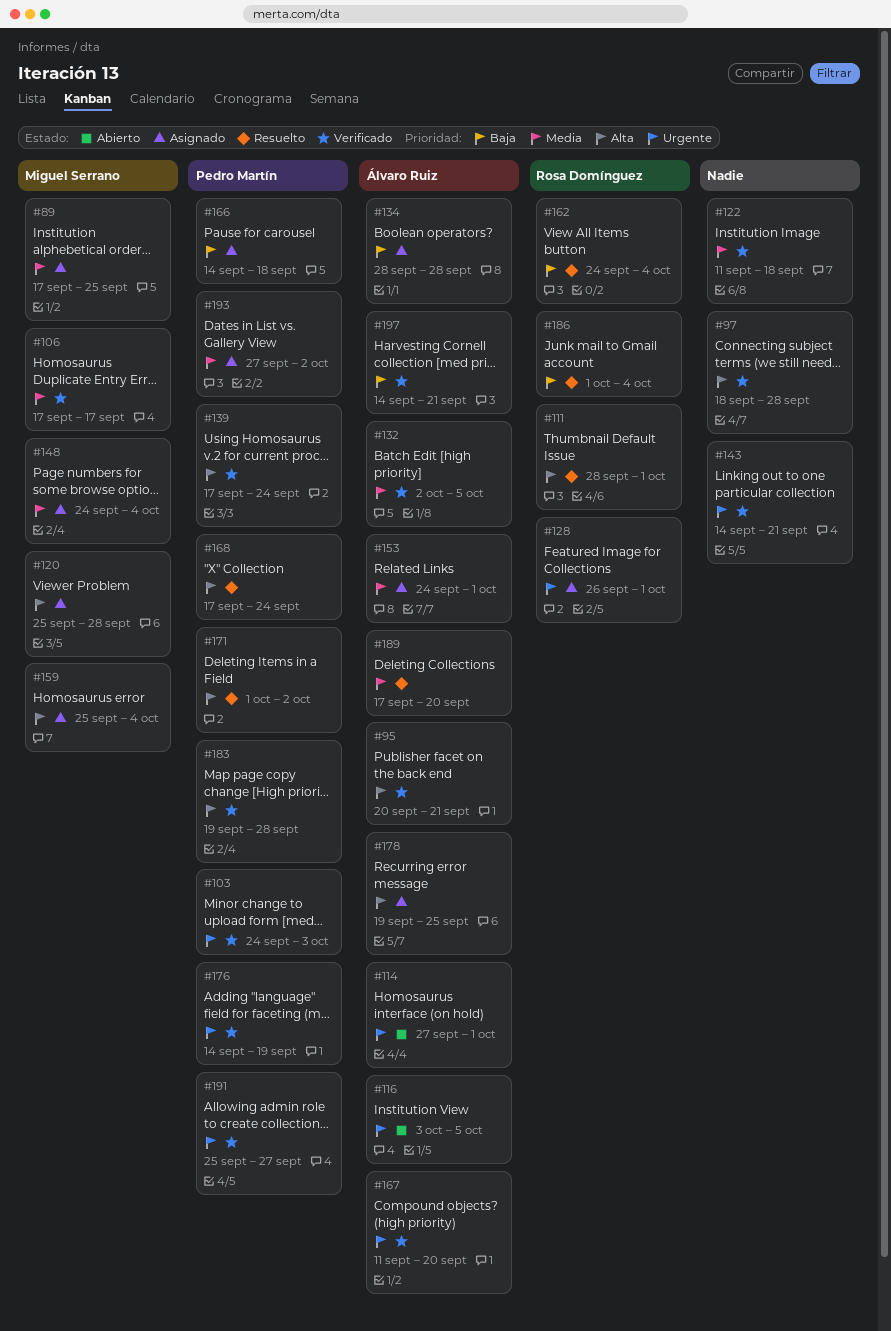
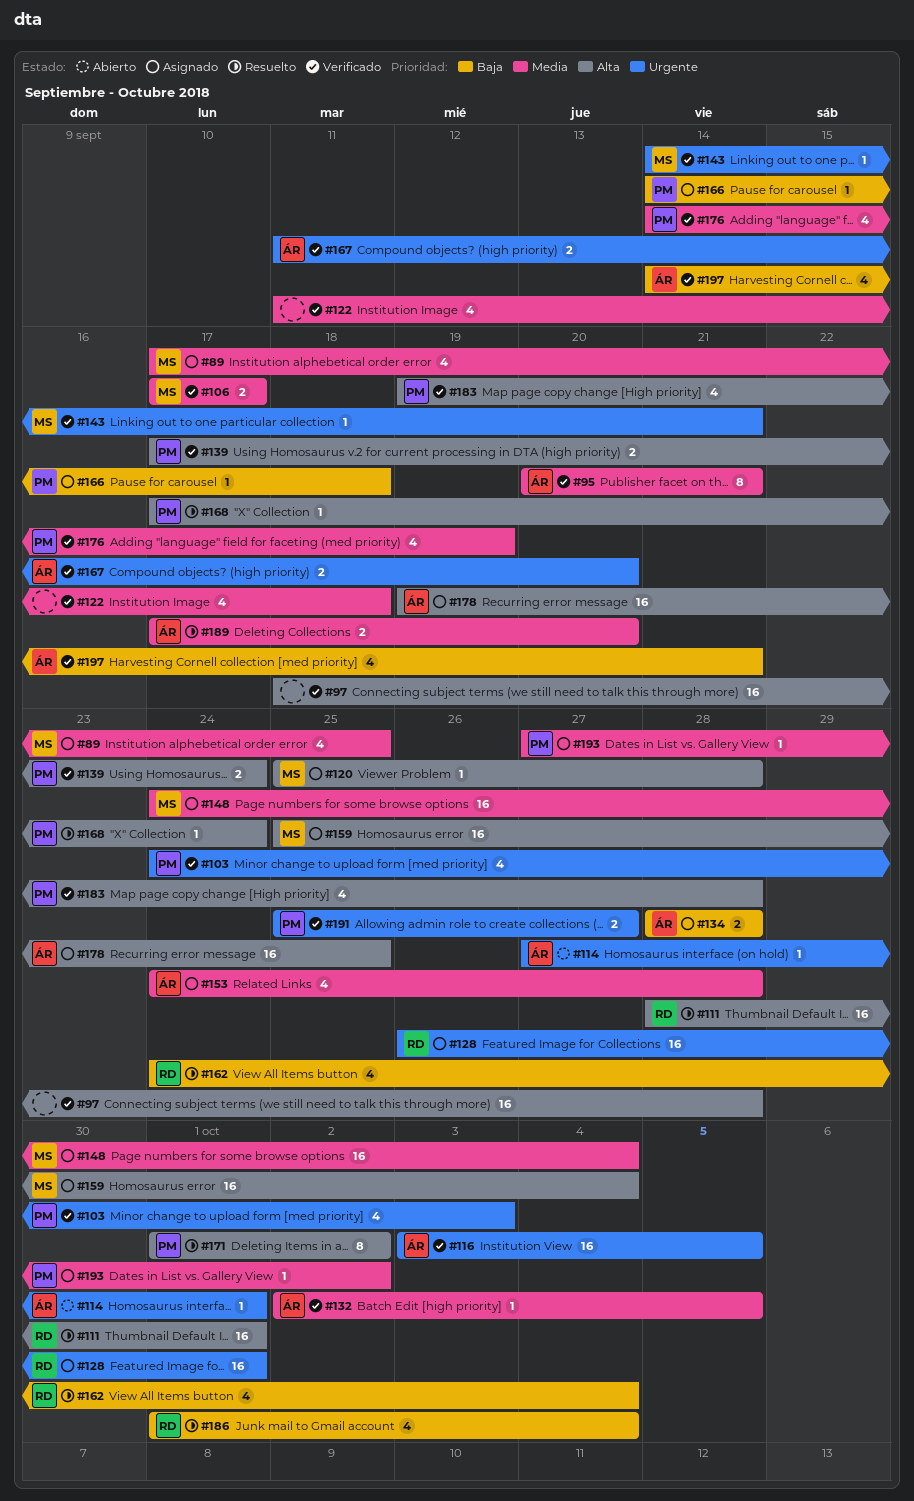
#95, priority: Alta -> Media
#116, status: Abierto -> Verificado
#143, owner: none -> Miguel Serrano
#153, due: Oct 1 -> Sep 28
#176, priority: Urgente -> Media

